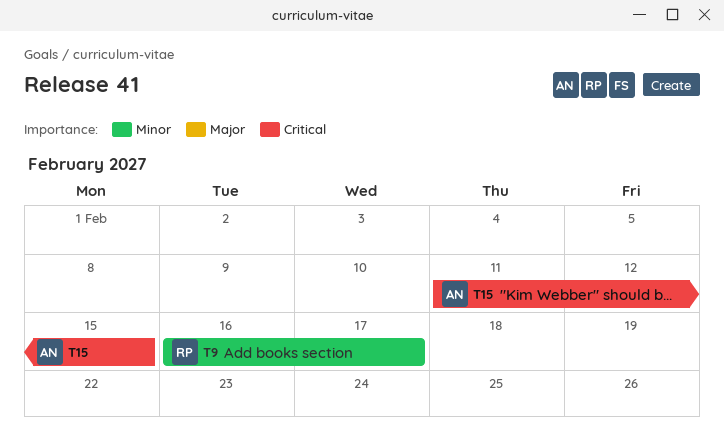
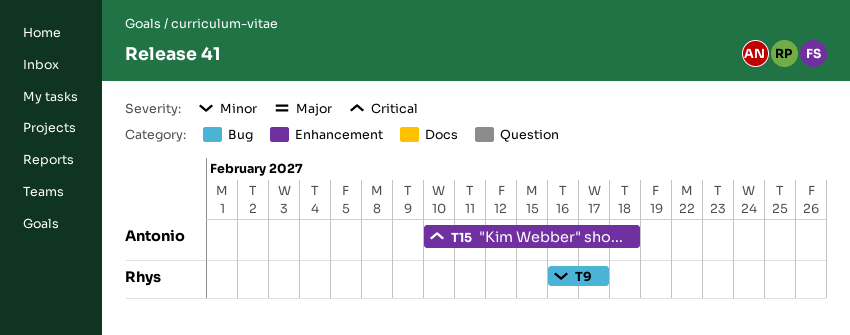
T15, start: Feb 11 -> Feb 10
T15, due: Feb 15 -> Feb 18

